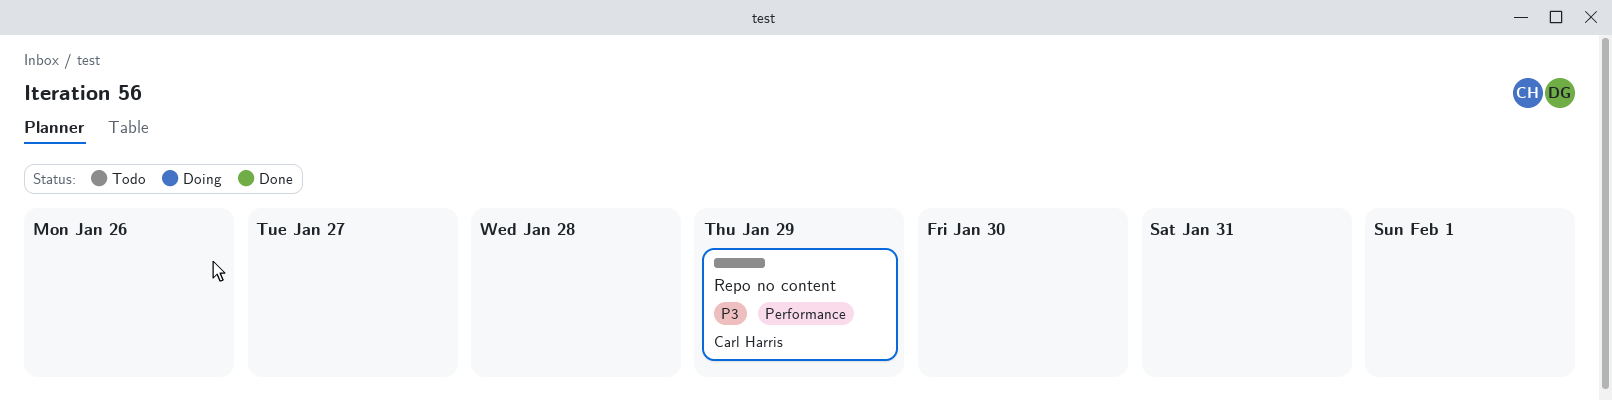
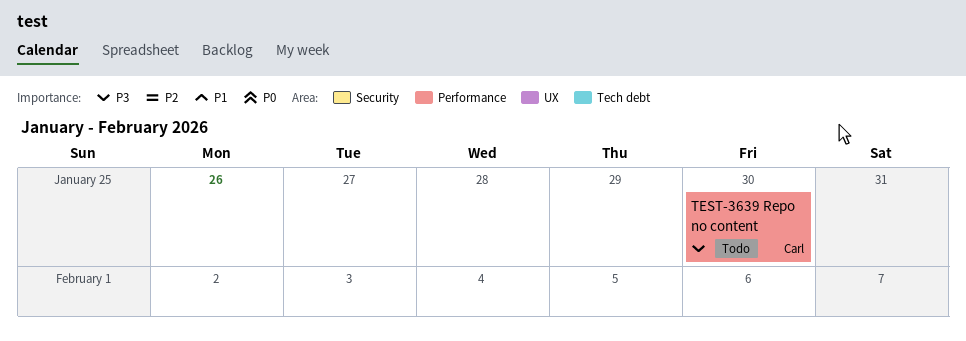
Repo no content, due: Jan 29 -> Jan 30

